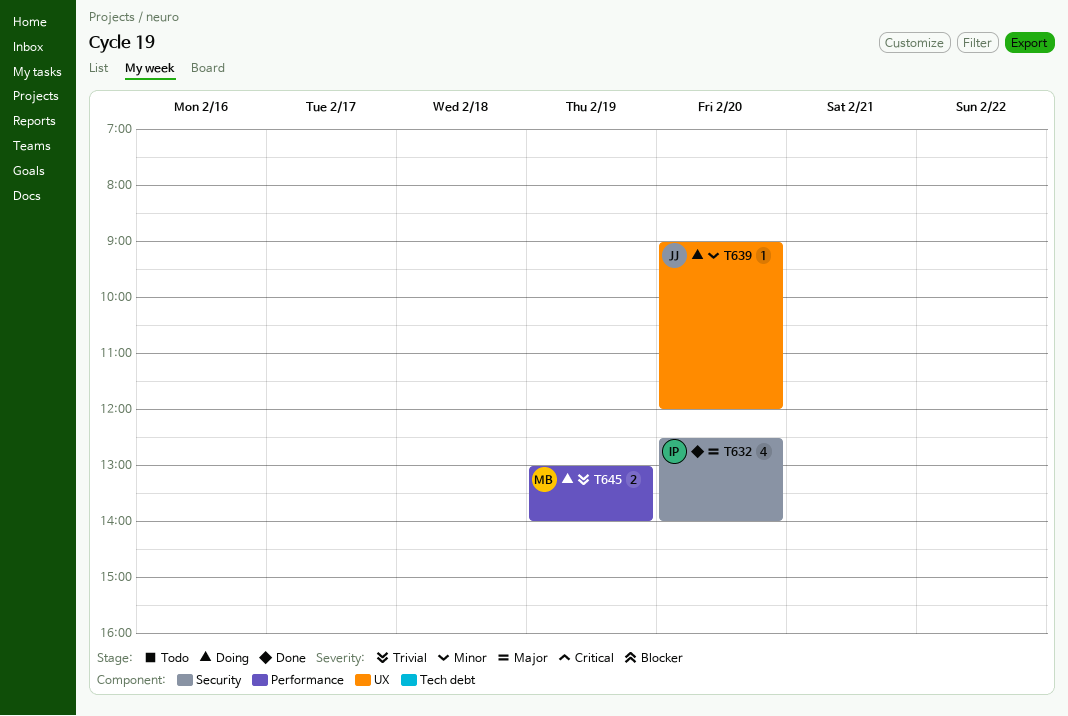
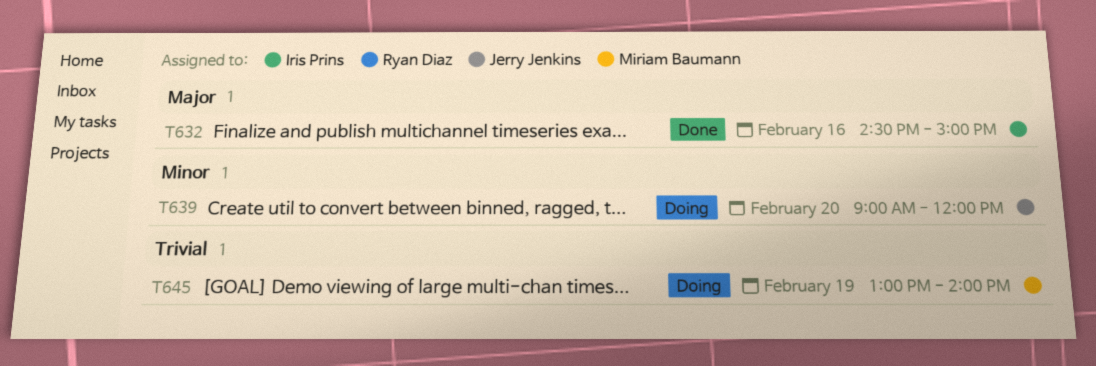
T632, day: Feb 20 -> Feb 16
T632, begins: 12:30 -> 14:30
T632, ends: 14:00 -> 15:00

